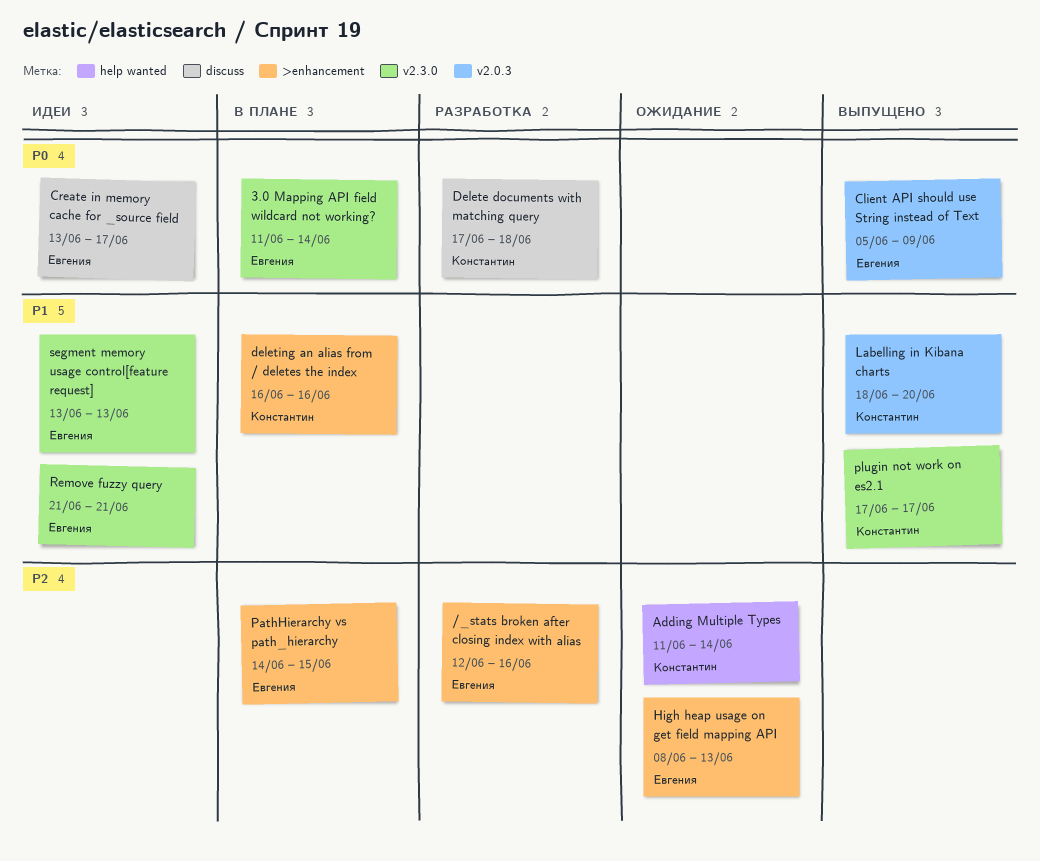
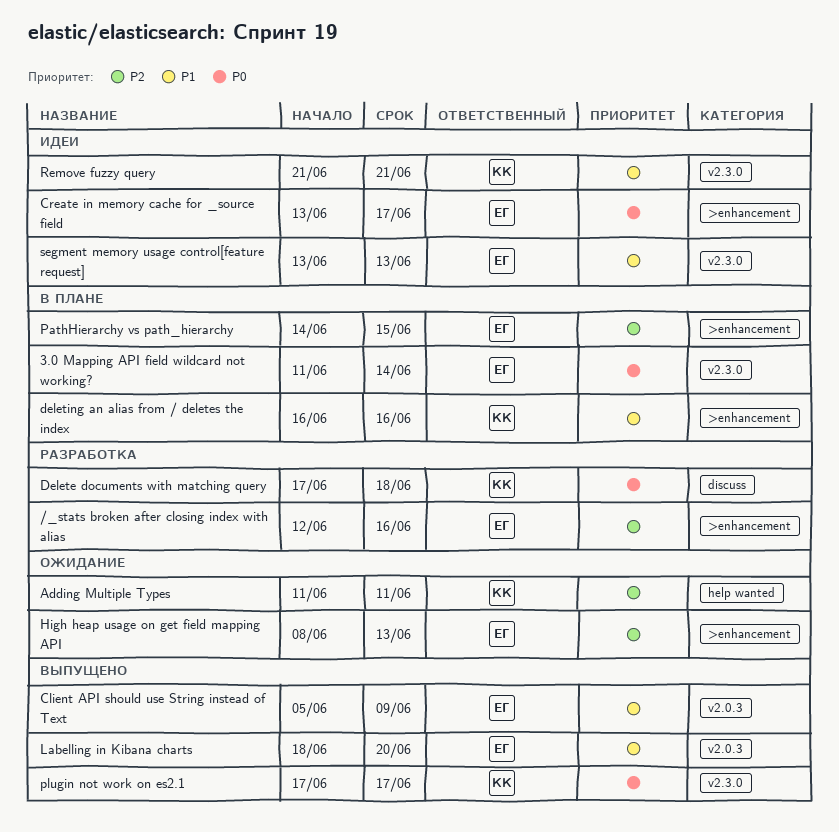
Adding Multiple Types, due: Jun 14 -> Jun 11
Client API should use String instead of Text, priority: P0 -> P1
Create in memory cache for _source field, label: discuss -> >enhancement
Labelling in Kibana charts, owner: Константин -> Евгения
plugin not work on es2.1, priority: P1 -> P0
Remove fuzzy query, owner: Евгения -> Константин

